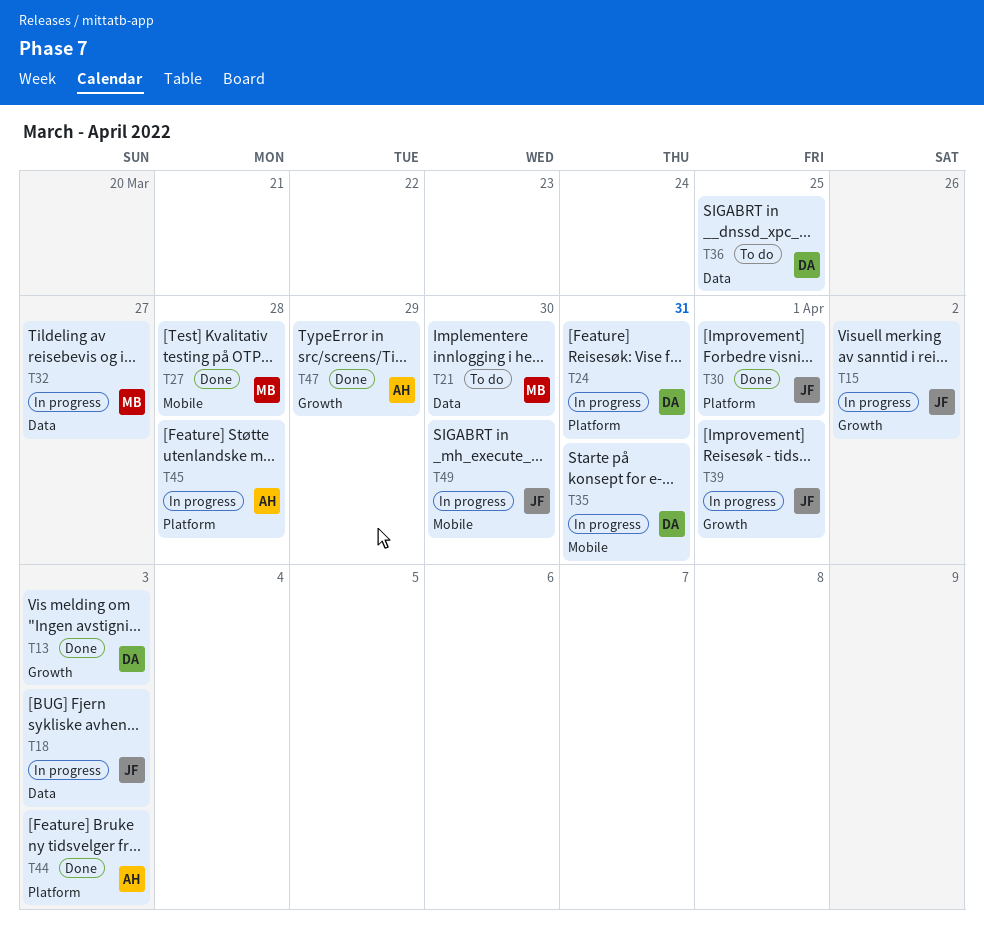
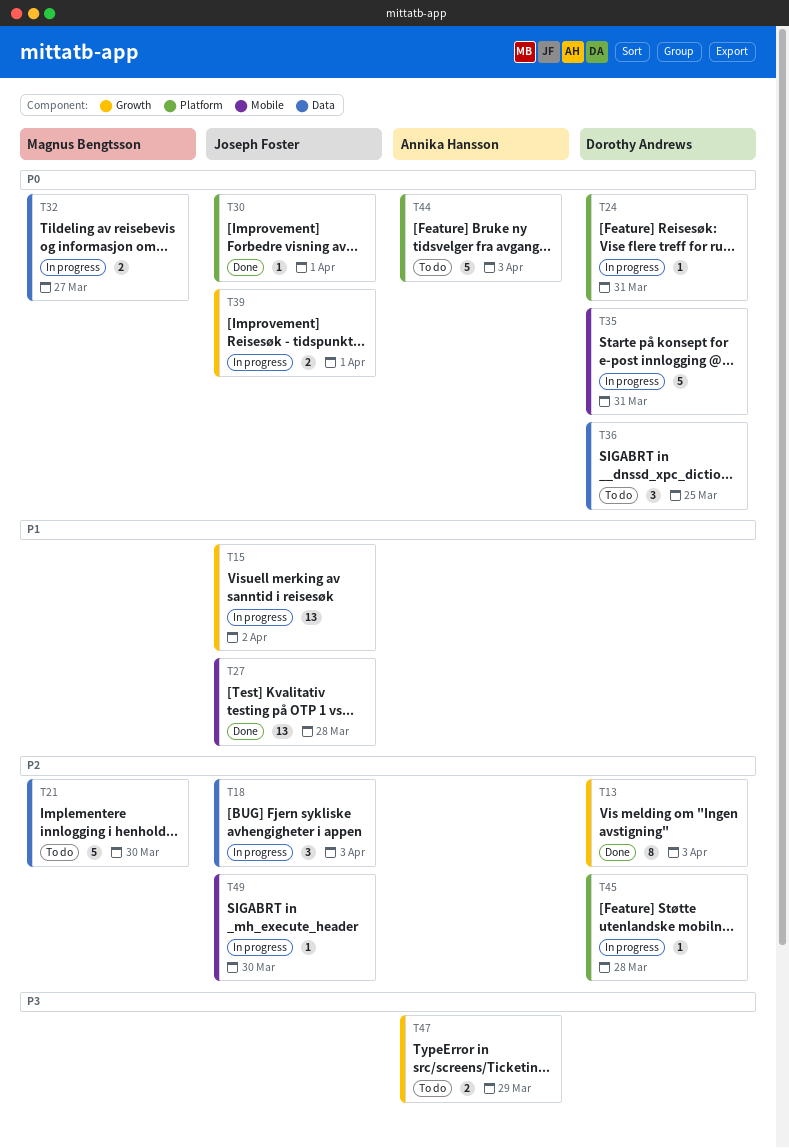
T27, owner: Magnus Bengtsson -> Joseph Foster
T44, status: Done -> To do
T45, owner: Annika Hansson -> Dorothy Andrews
T47, status: Done -> To do

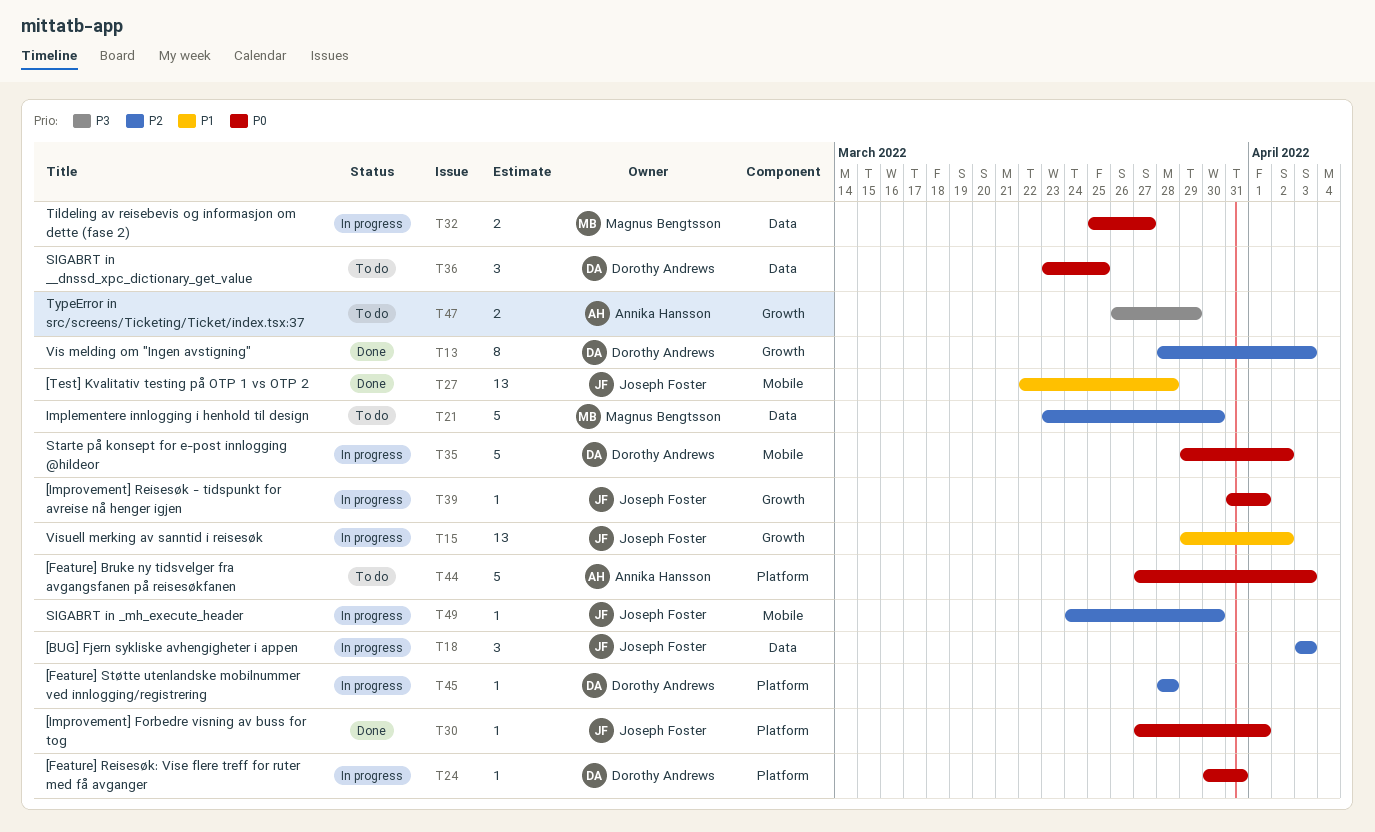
T35, due: Mar 31 -> Apr 2
T39, estimate: 2 -> 1

